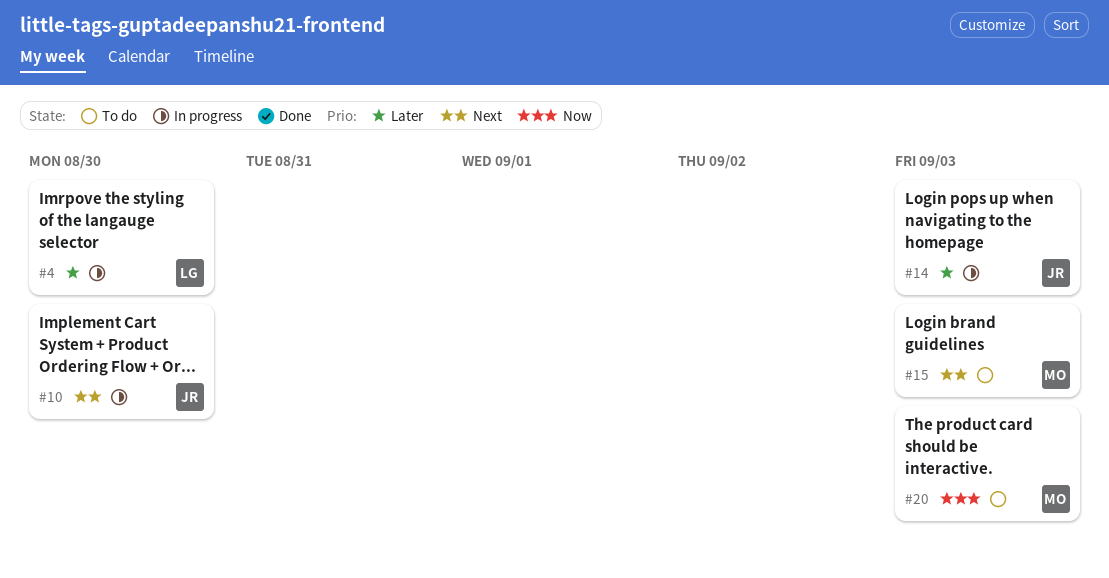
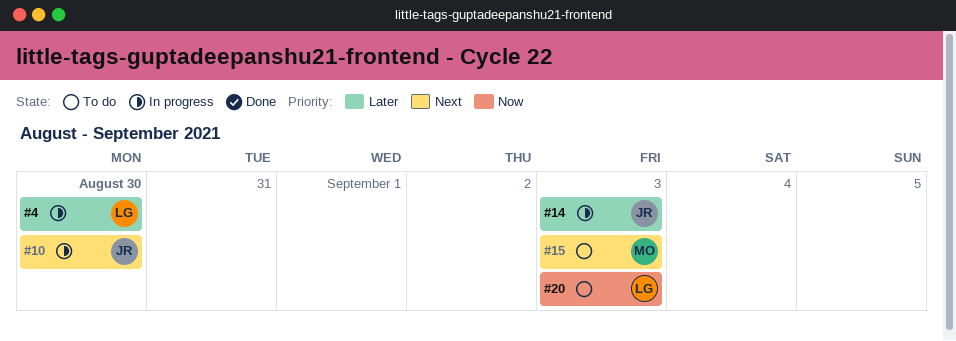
#20, owner: MO -> LG

